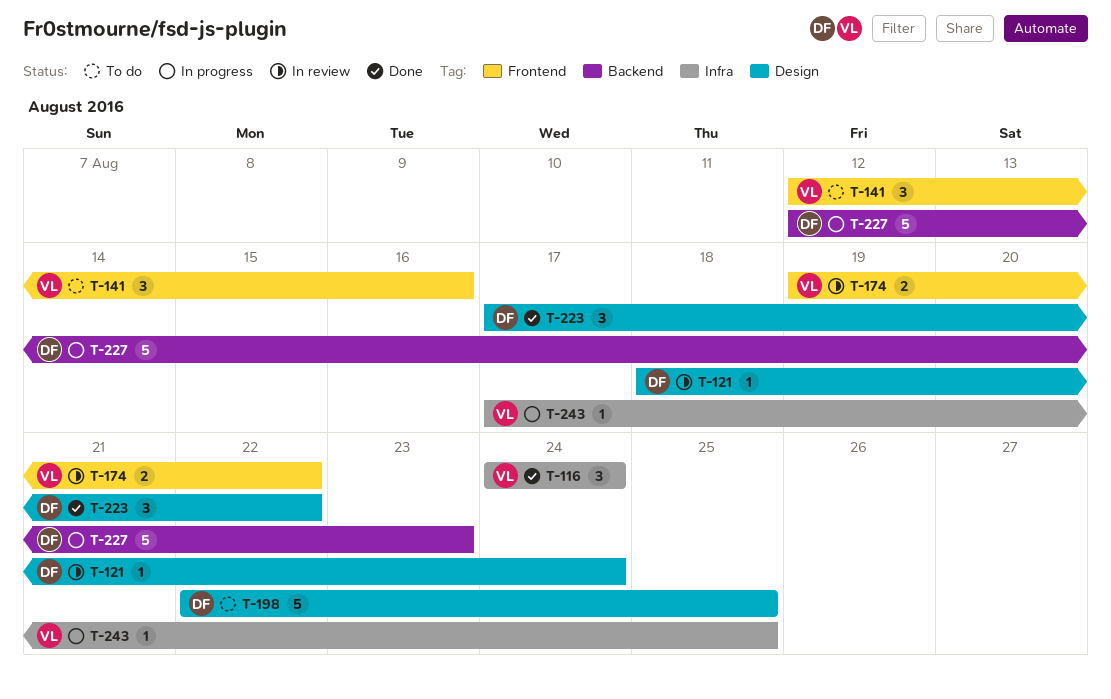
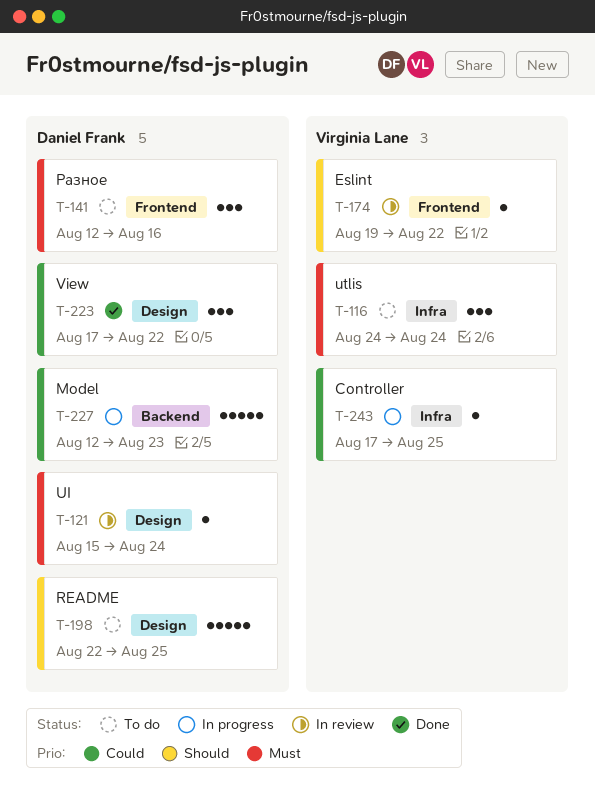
T-116, status: Done -> To do
T-121, start: Aug 18 -> Aug 15
T-141, owner: Virginia Lane -> Daniel Frank
T-174, estimate: 2 -> 1

